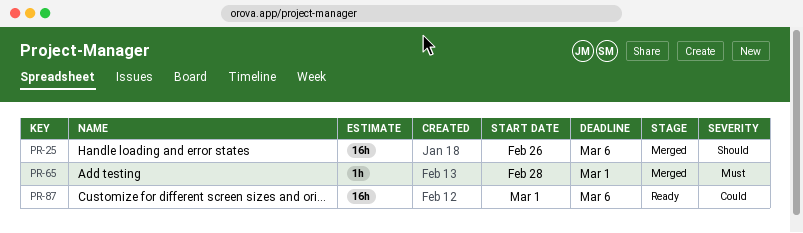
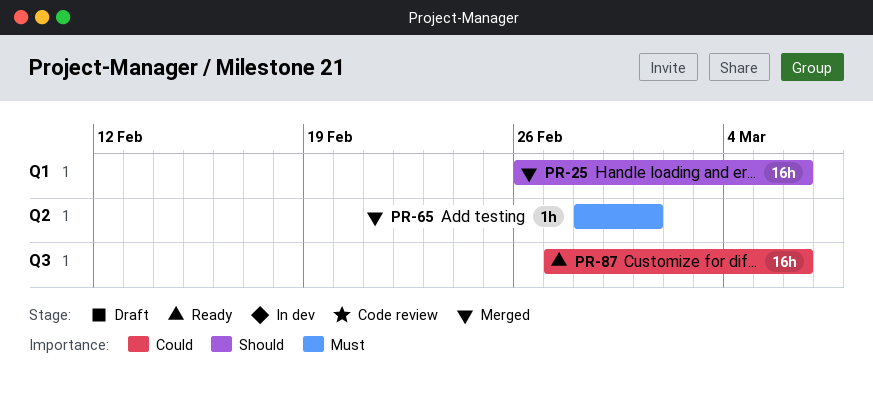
PR-87, start: Mar 1 -> Feb 27

